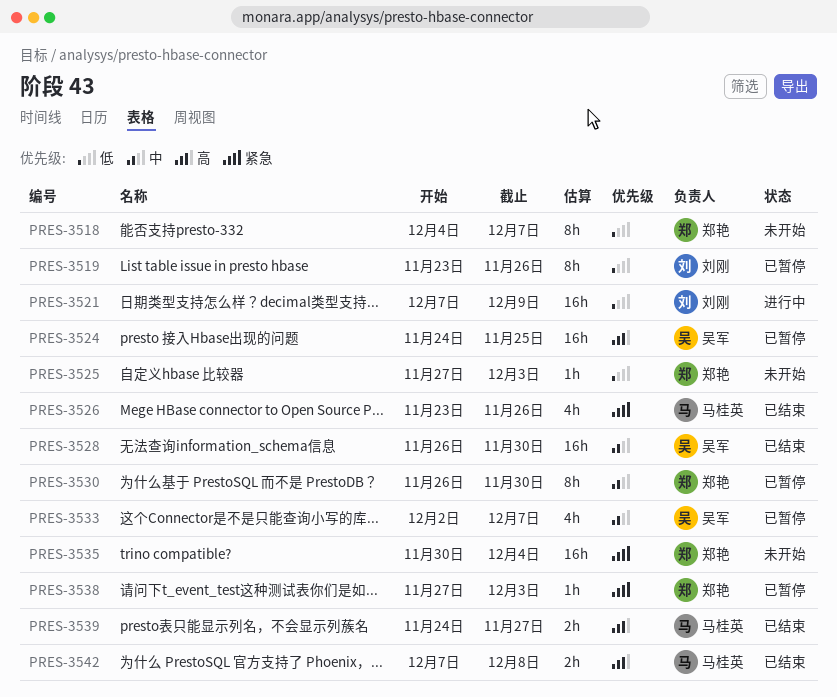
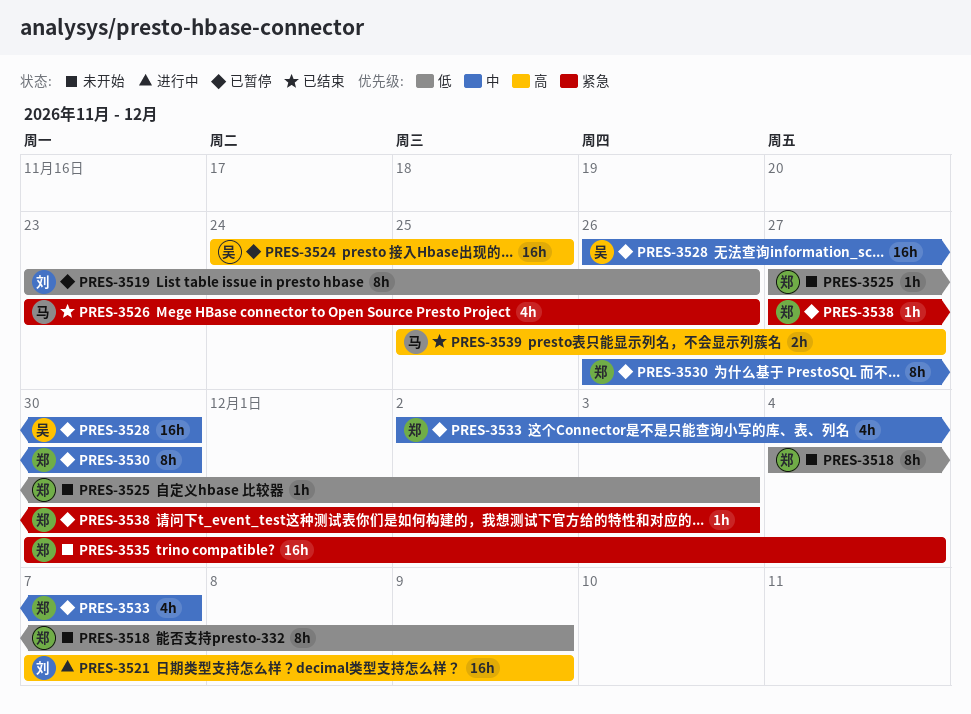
PRES-3518, due: Dec 7 -> Dec 9
PRES-3521, priority: 低 -> 高
PRES-3528, status: 已结束 -> 已暂停
PRES-3533, owner: 吴军 -> 郑艳
PRES-3539, start: Nov 24 -> Nov 25
PRES-3542: present -> none

